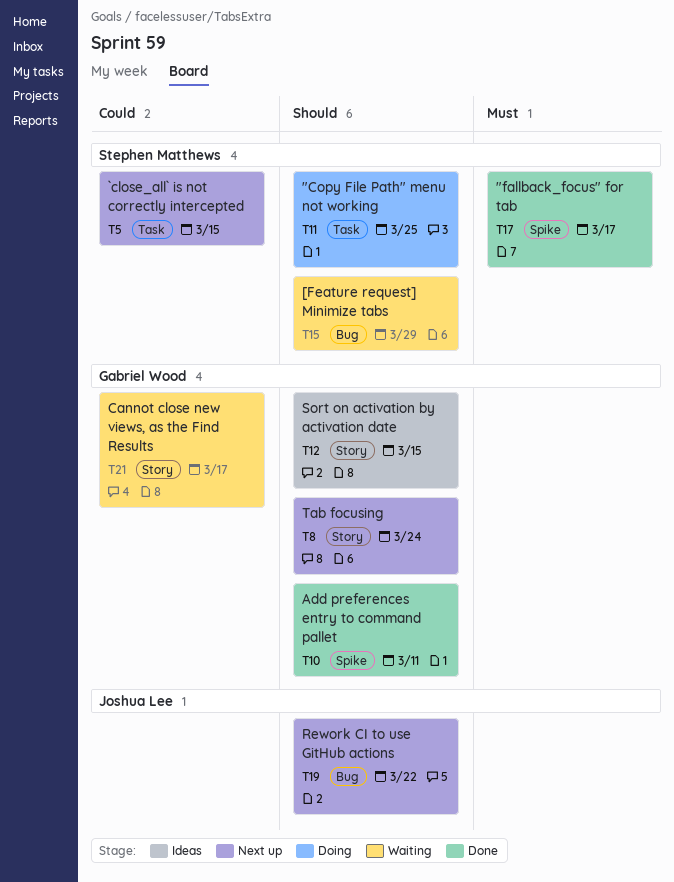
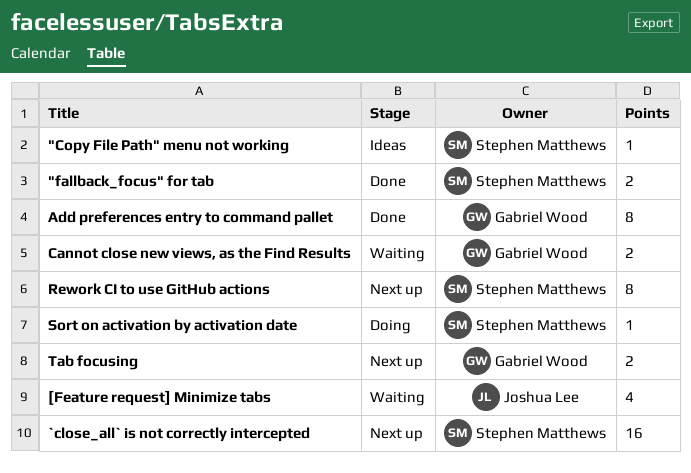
"Copy File Path" menu not working, status: Doing -> Ideas
[Feature request] Minimize tabs, owner: Stephen Matthews -> Joshua Lee
Rework CI to use GitHub actions, owner: Joshua Lee -> Stephen Matthews
Sort on activation by activation date, status: Ideas -> Doing
Sort on activation by activation date, owner: Gabriel Wood -> Stephen Matthews

